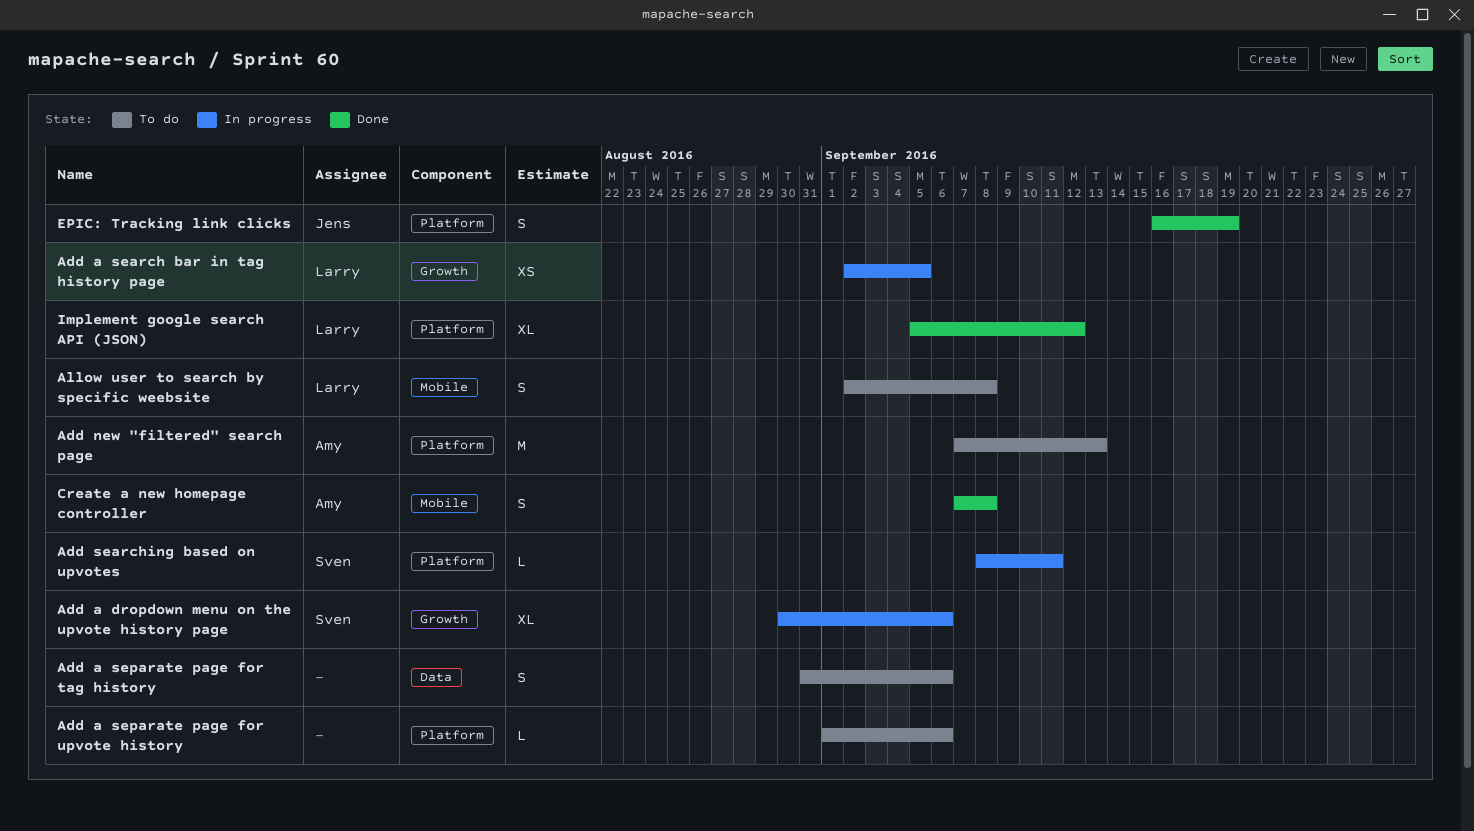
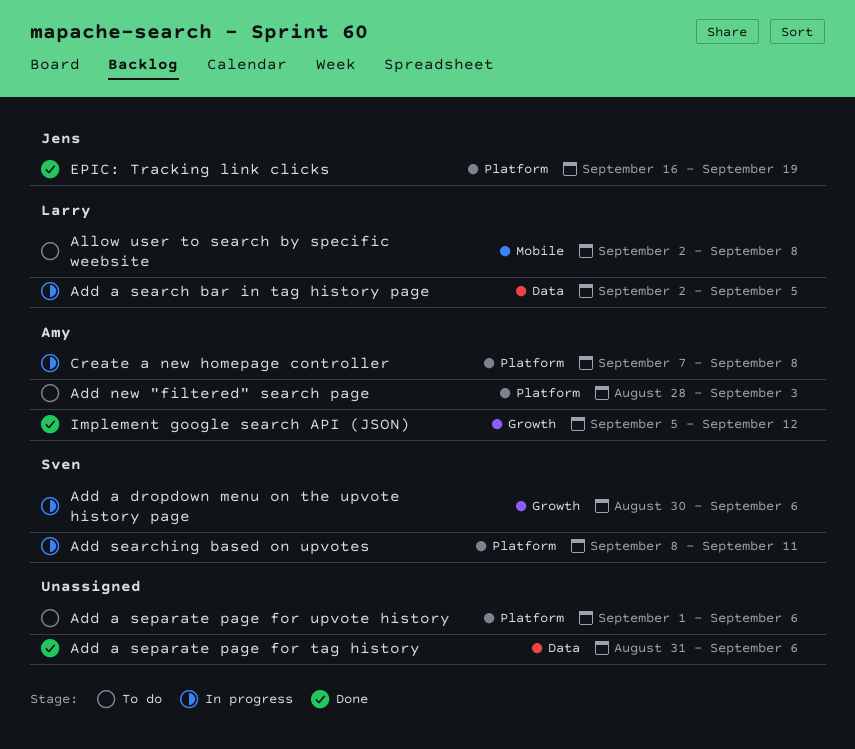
Add a search bar in tag history page, label: Growth -> Data
Add a separate page for tag history, status: To do -> Done
Add new "filtered" search page, start: Sep 7 -> Aug 28
Add new "filtered" search page, due: Sep 13 -> Sep 3
Create a new homepage controller, status: Done -> In progress
Create a new homepage controller, label: Mobile -> Platform
Implement google search API (JSON), owner: Larry -> Amy
Implement google search API (JSON), label: Platform -> Growth

